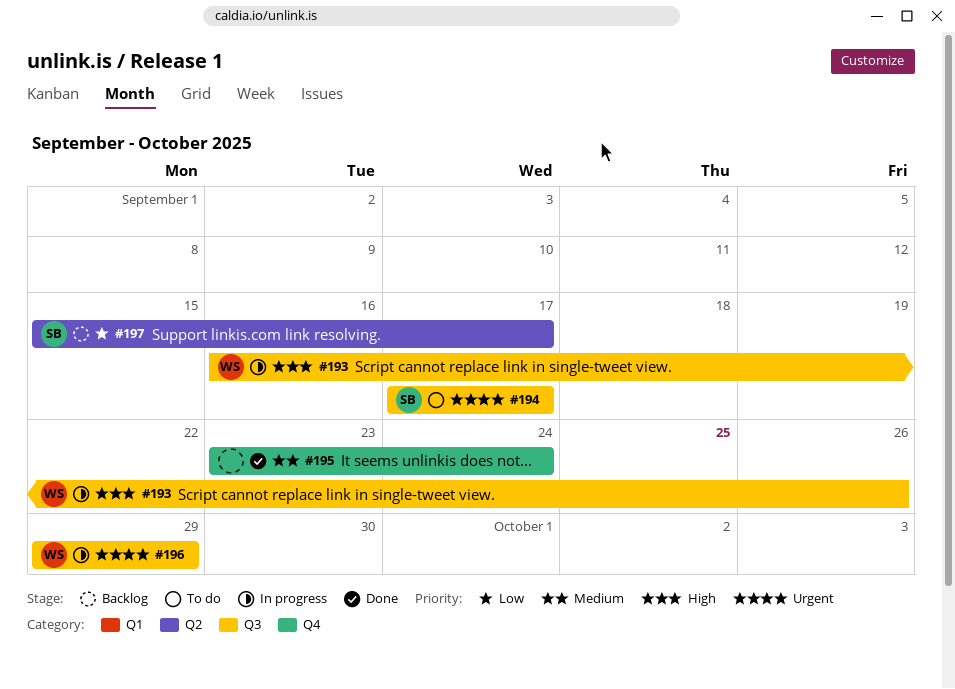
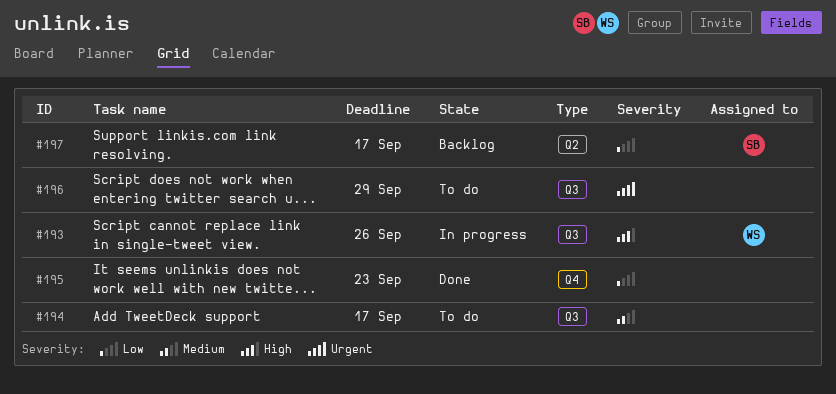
#194, owner: SB -> none
#194, priority: Urgent -> Medium
#195, priority: Medium -> Low
#195, due: Sep 24 -> Sep 23
#196, status: In progress -> To do
#196, owner: WS -> none

